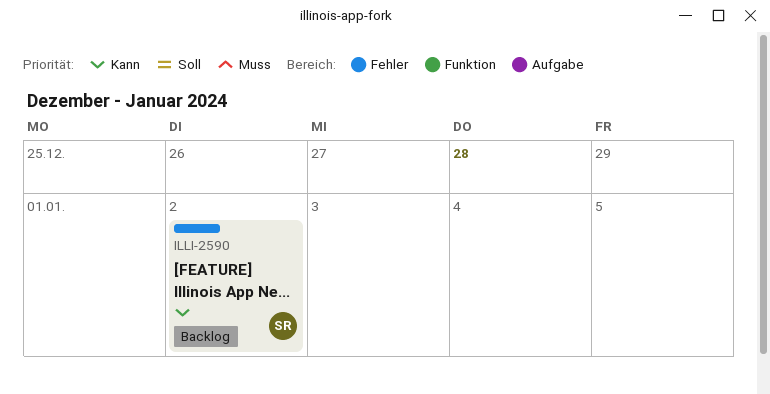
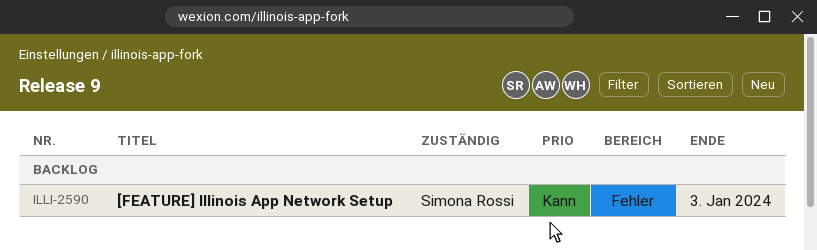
ILLI-2590, due: Jan 2 -> Jan 3

